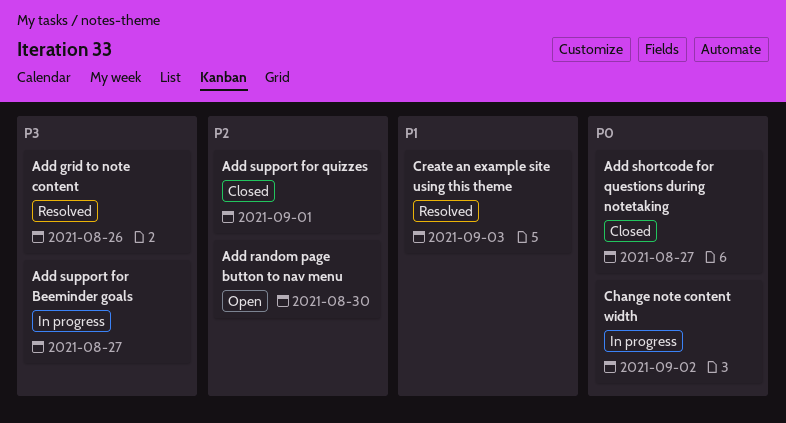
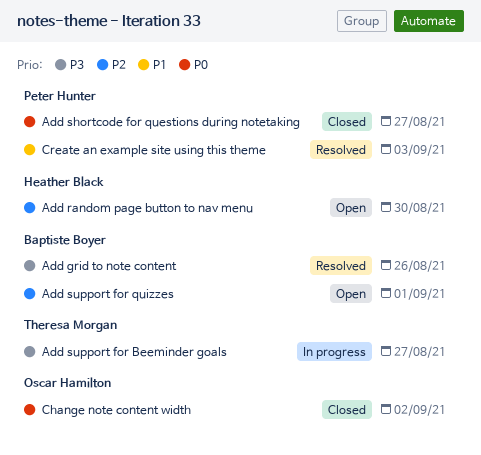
Add support for quizzes, status: Closed -> Open
Change note content width, status: In progress -> Closed

